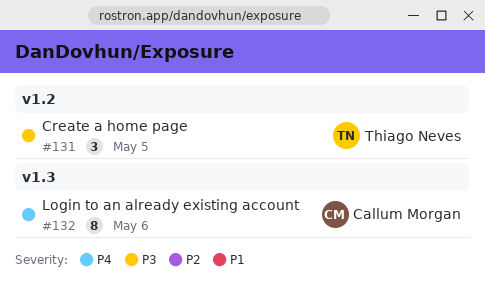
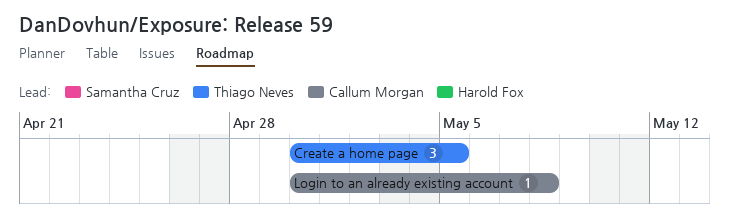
Login to an already existing account, estimate: 8 -> 1
Login to an already existing account, due: May 6 -> May 8

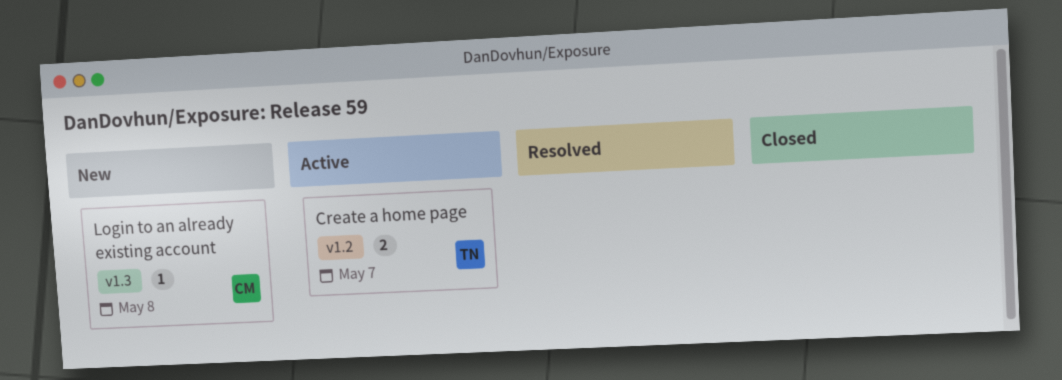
Create a home page, estimate: 3 -> 2
Create a home page, due: May 5 -> May 7

